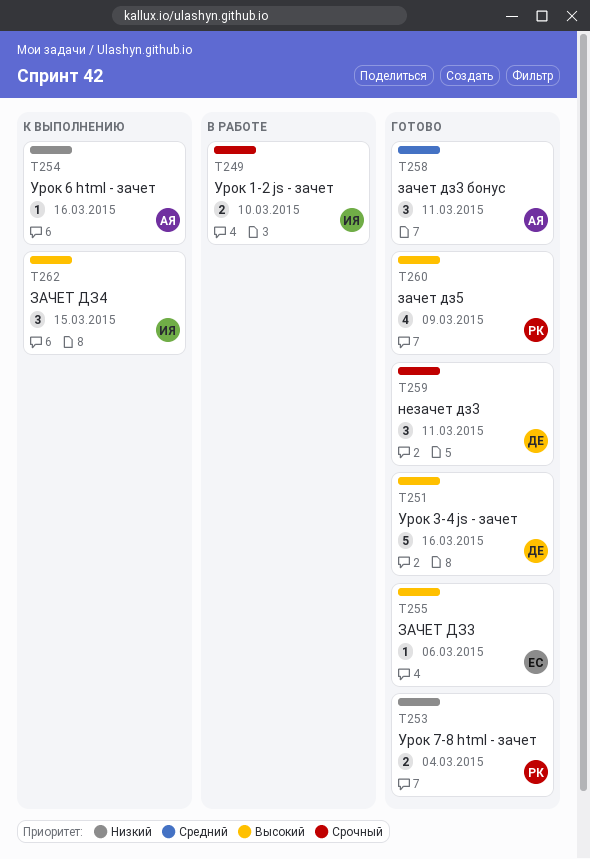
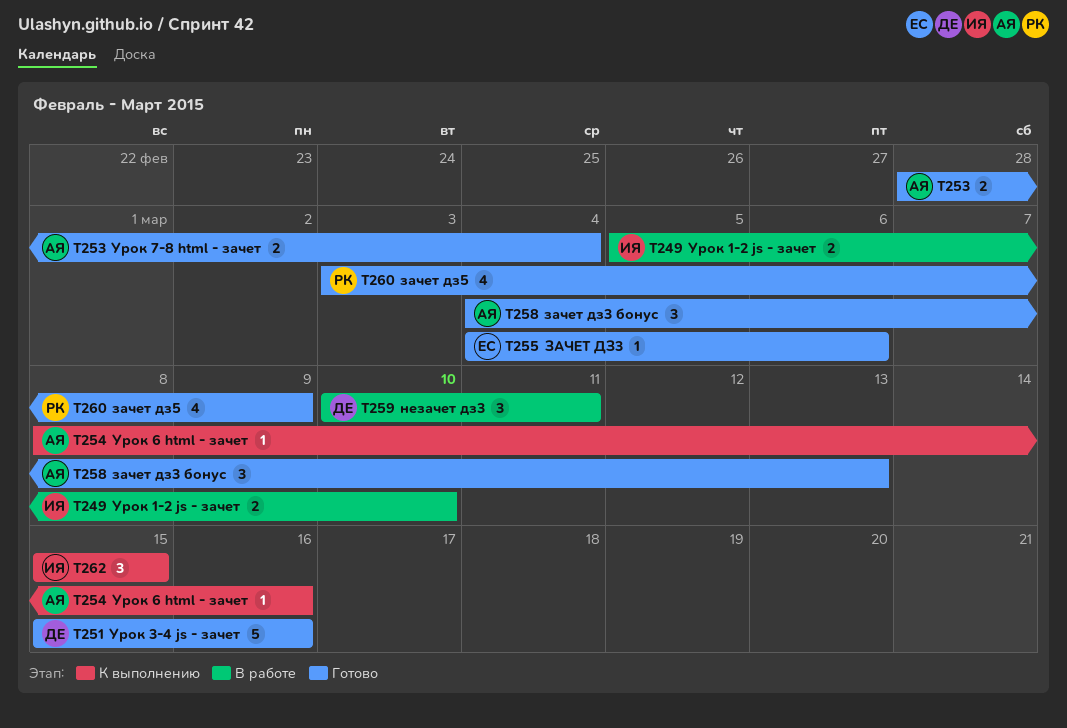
T253, owner: РК -> АЯ
T258, due: Mar 11 -> Mar 13
T259, status: Готово -> В работе

